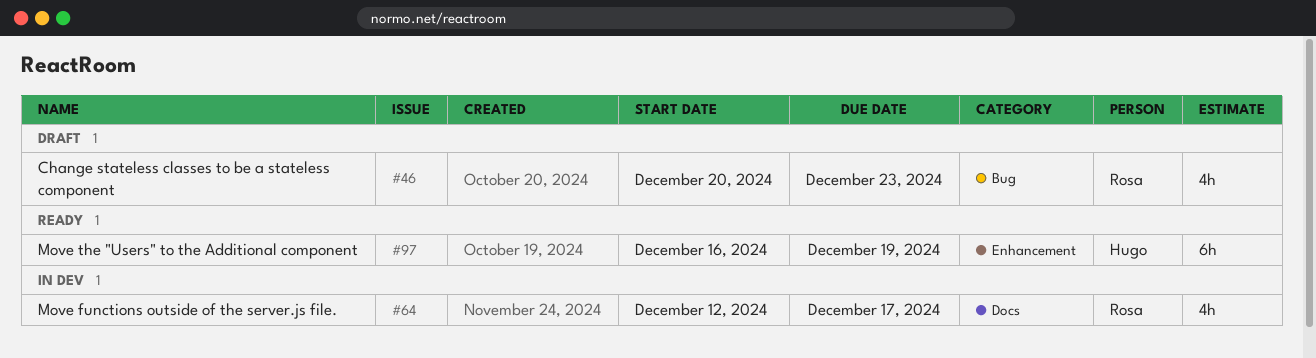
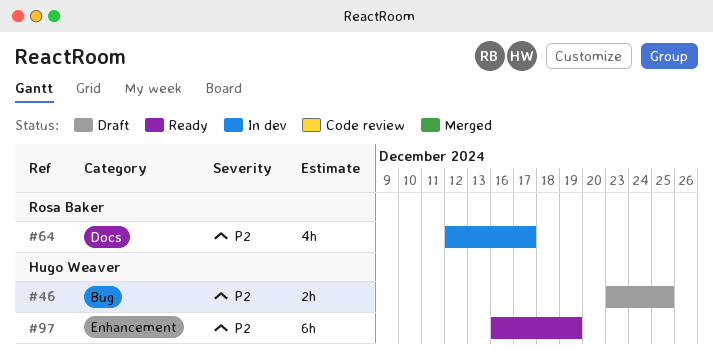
#46, owner: Rosa Baker -> Hugo Weaver
#46, estimate: 4h -> 2h
#46, start: Dec 20 -> Dec 23
#46, due: Dec 23 -> Dec 25

